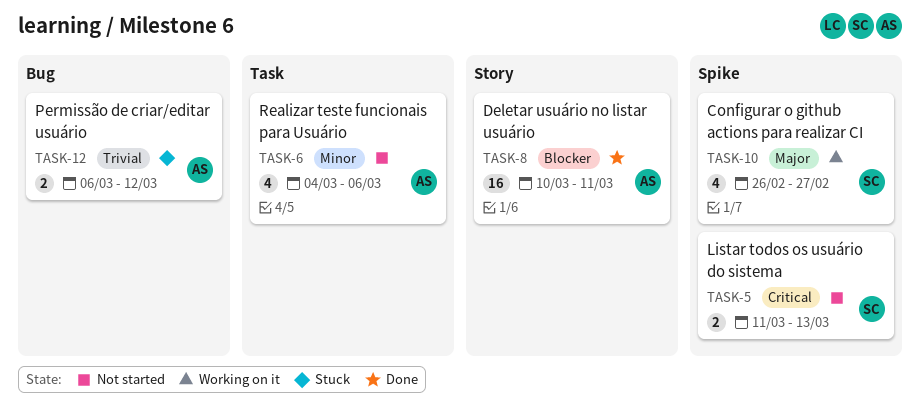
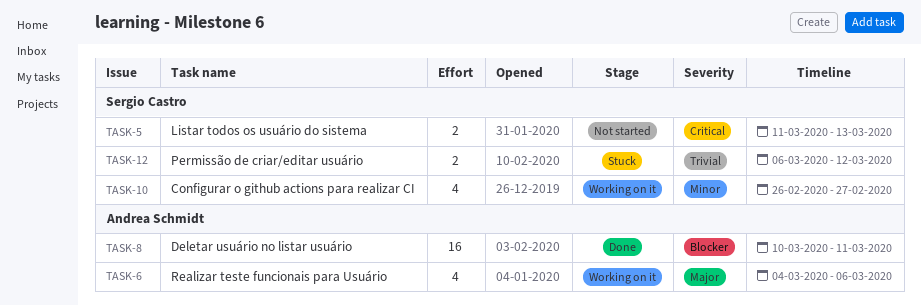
TASK-6, status: Not started -> Working on it
TASK-6, priority: Minor -> Major
TASK-10, priority: Major -> Minor
TASK-12, owner: Andrea Schmidt -> Sergio Castro

